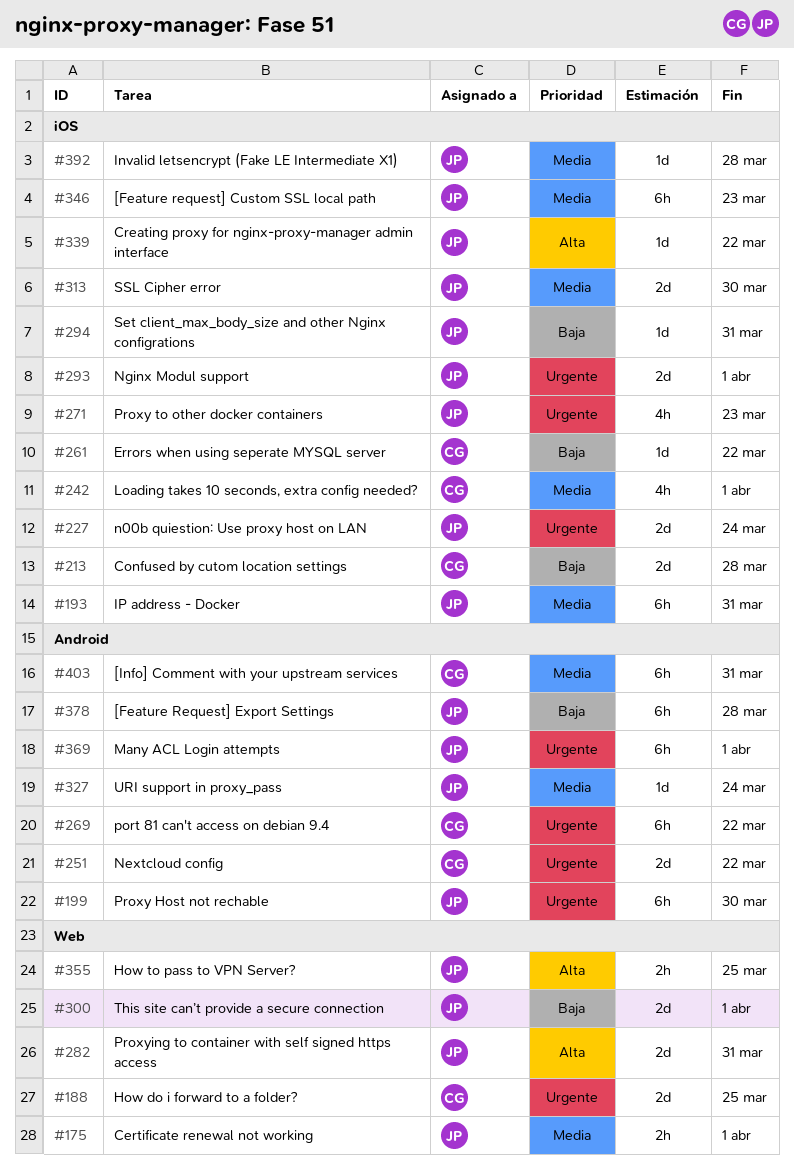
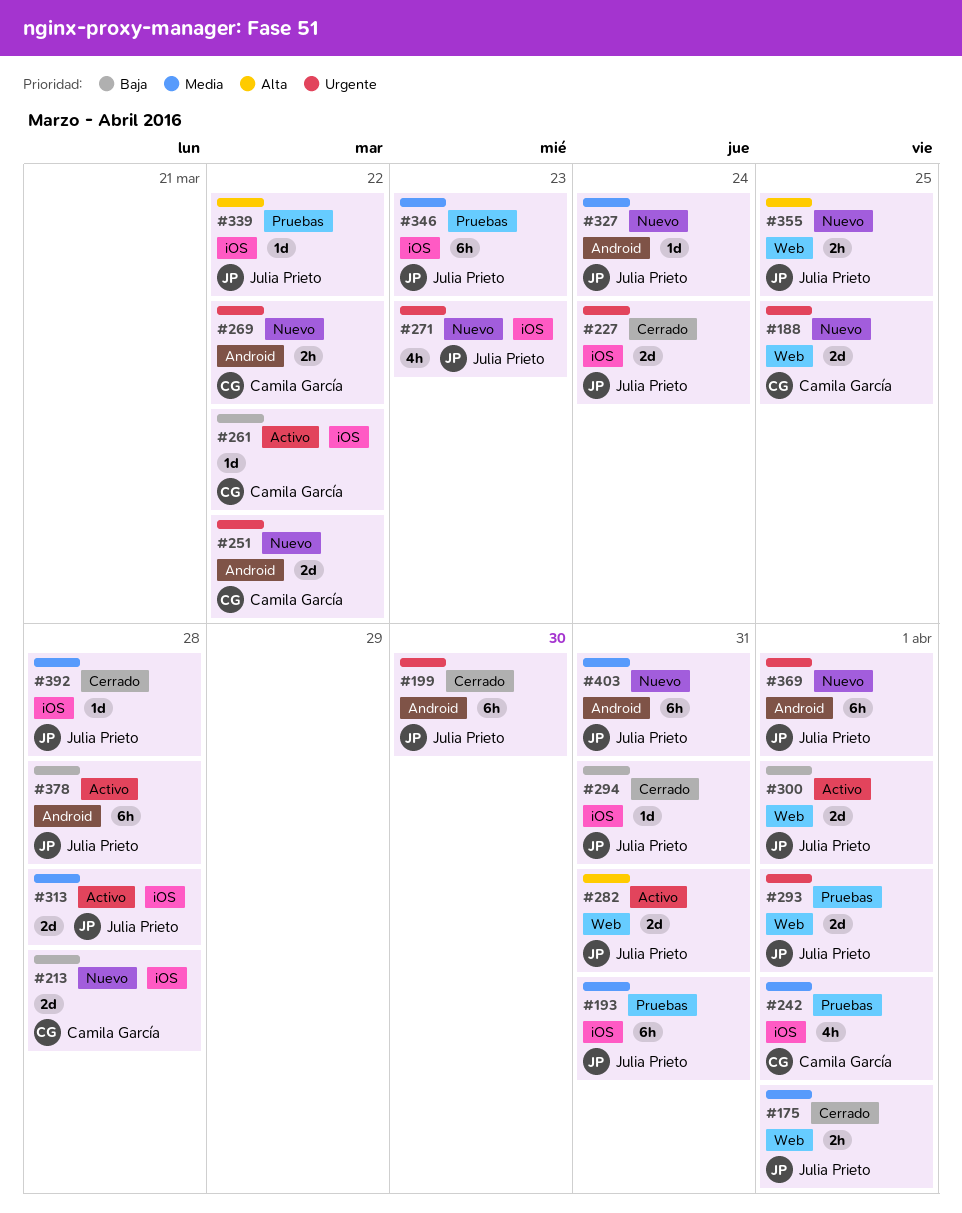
#269, estimate: 6h -> 2h
#293, label: iOS -> Web
#313, due: Mar 30 -> Mar 28
#403, owner: Camila García -> Julia Prieto

